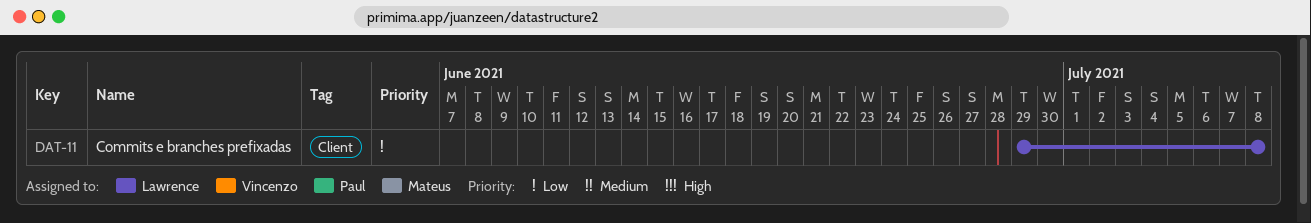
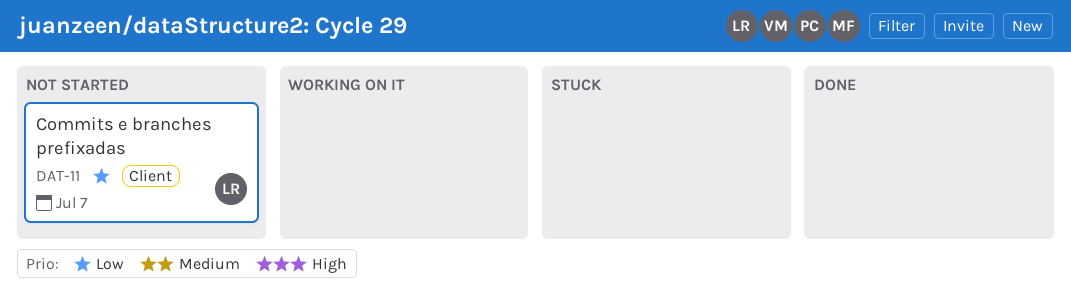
DAT-11, due: Jul 8 -> Jul 7

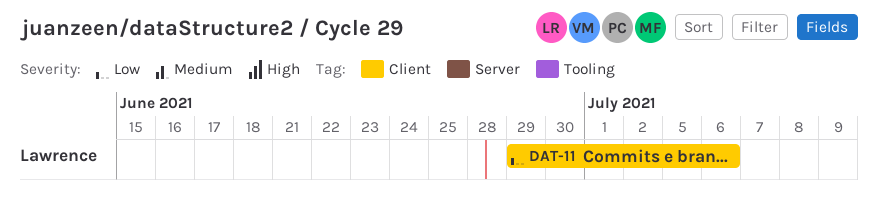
DAT-11, due: Jul 7 -> Jul 6

